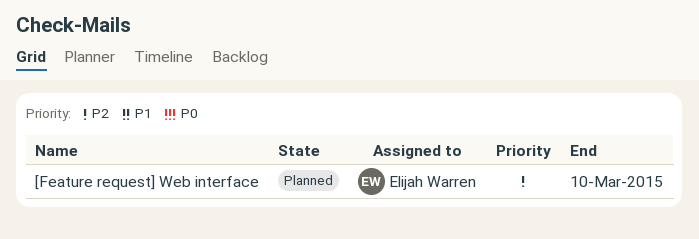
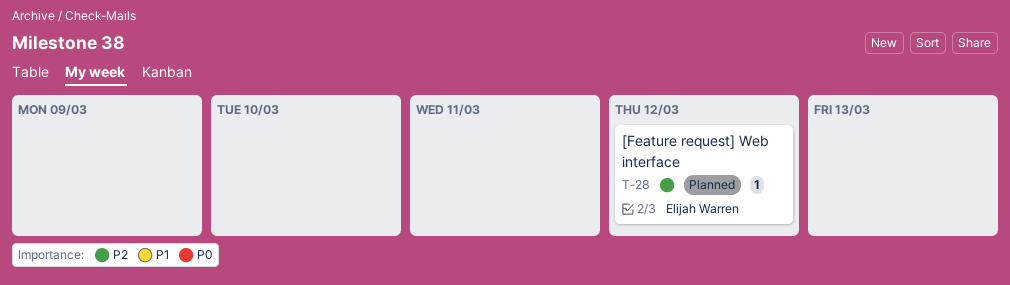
[Feature request] Web interface, due: Mar 10 -> Mar 12

